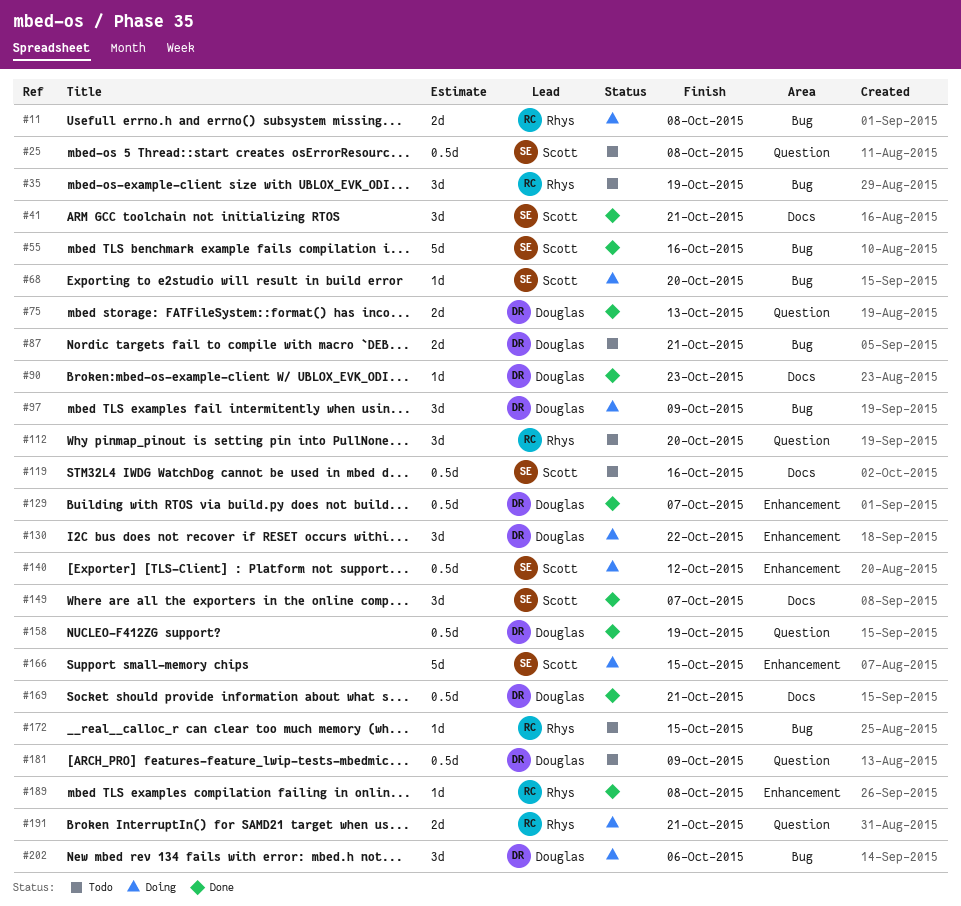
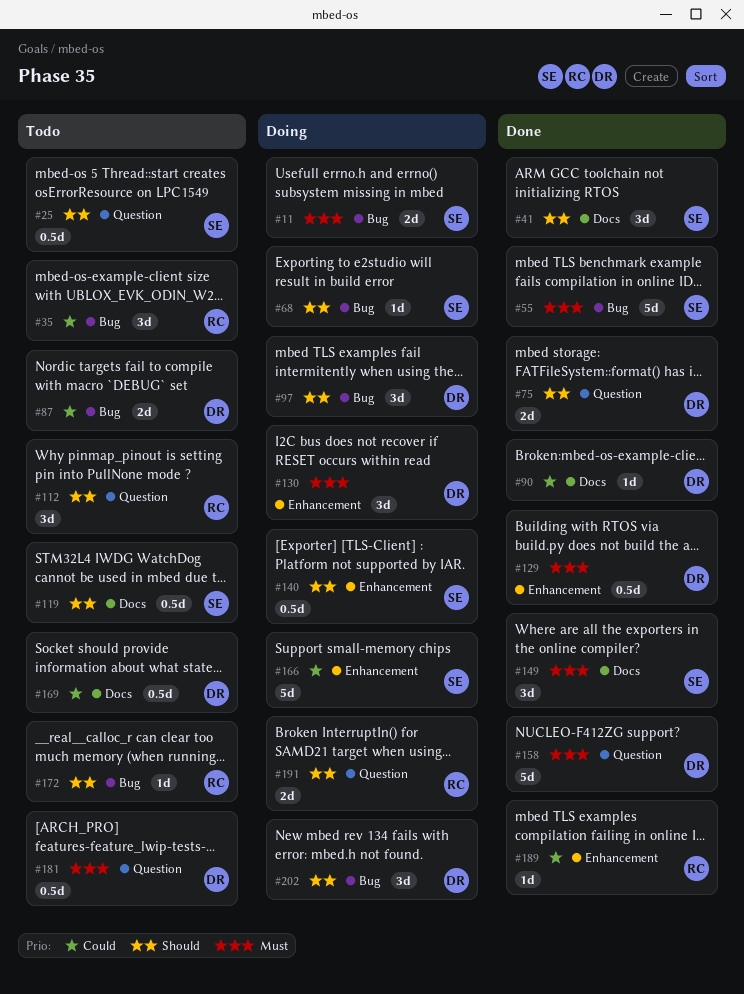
#11, owner: Rhys -> Scott
#158, estimate: 0.5d -> 5d
#169, status: Done -> Todo

